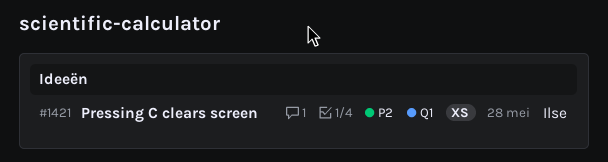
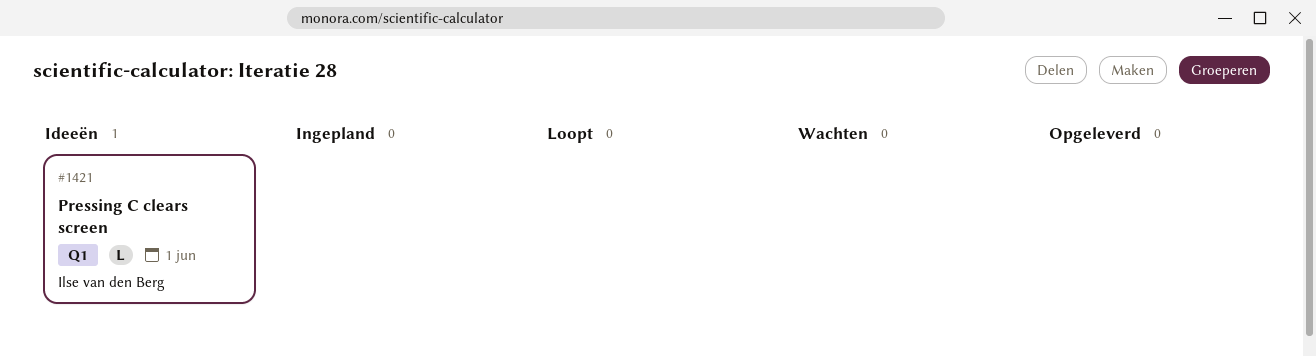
#1421, estimate: XS -> L
#1421, due: May 28 -> Jun 1

